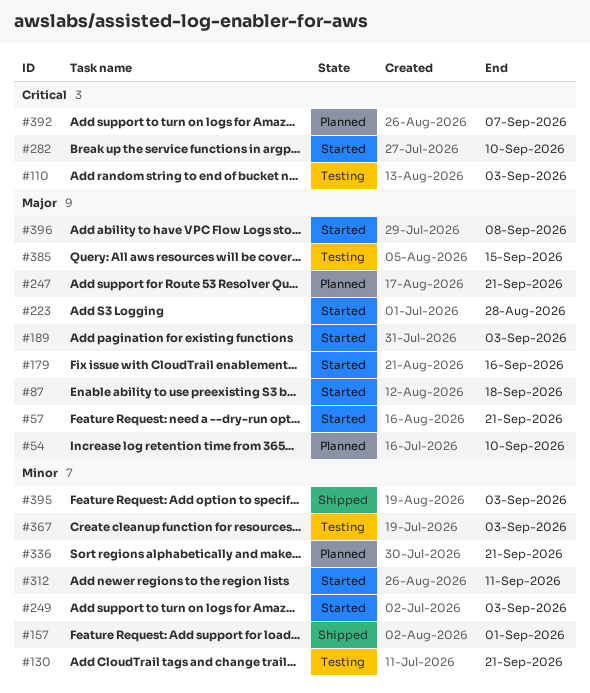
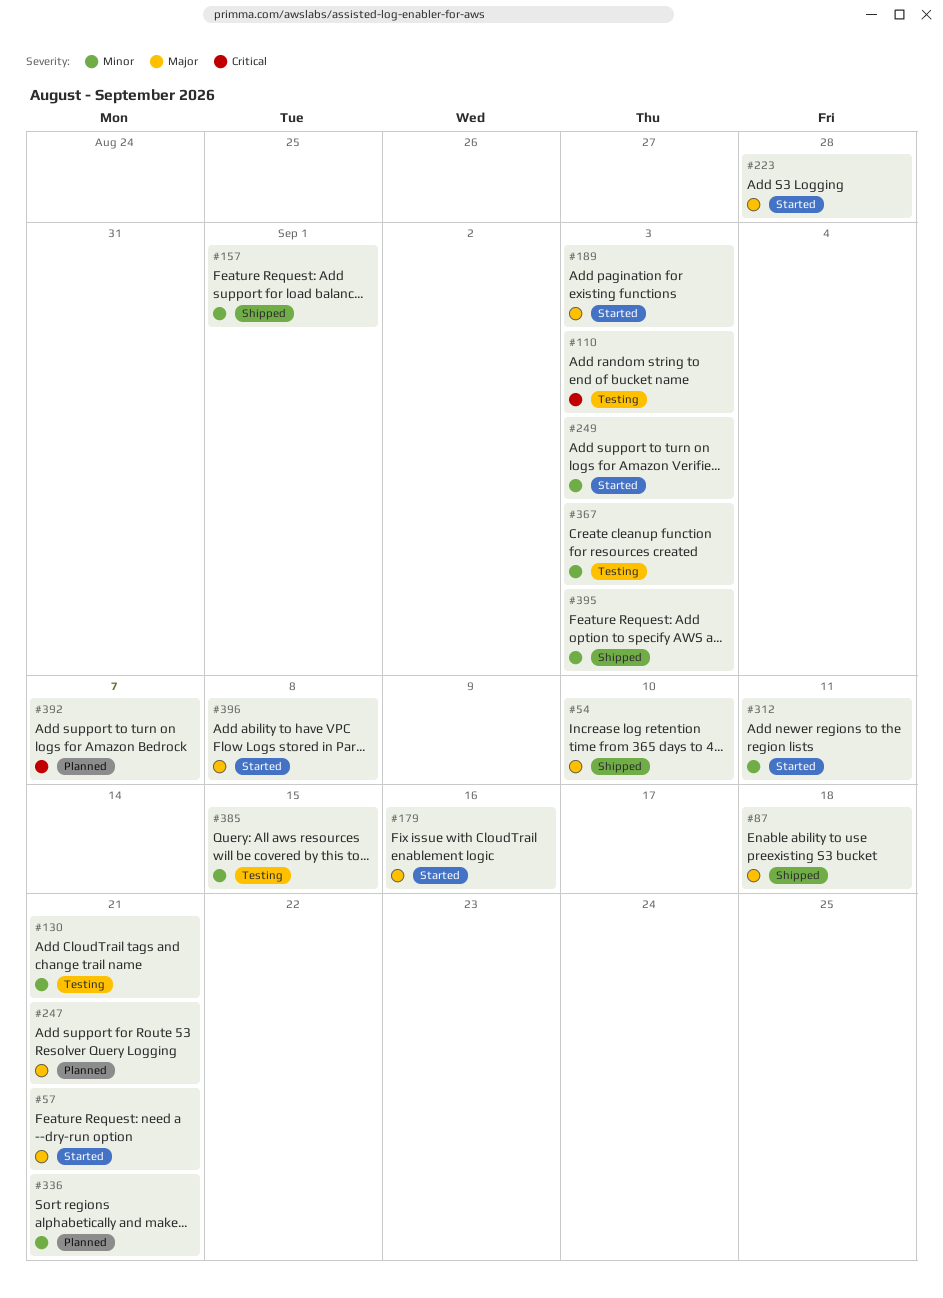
#54, status: Planned -> Shipped
#87, status: Started -> Shipped
#282: present -> none
#385, priority: Major -> Minor

